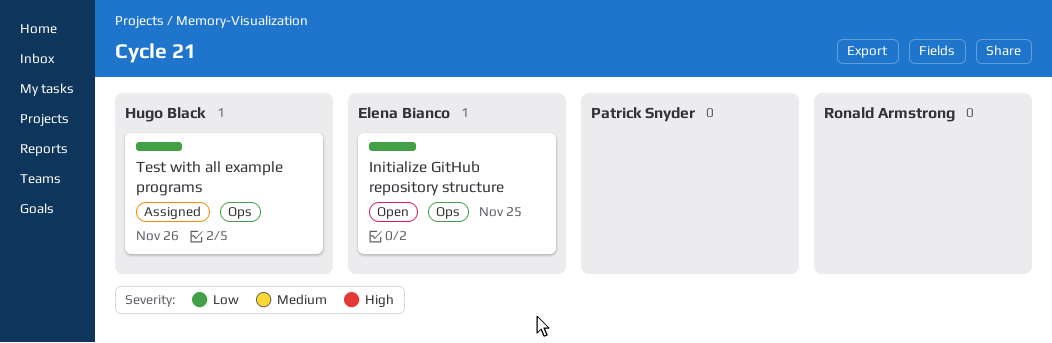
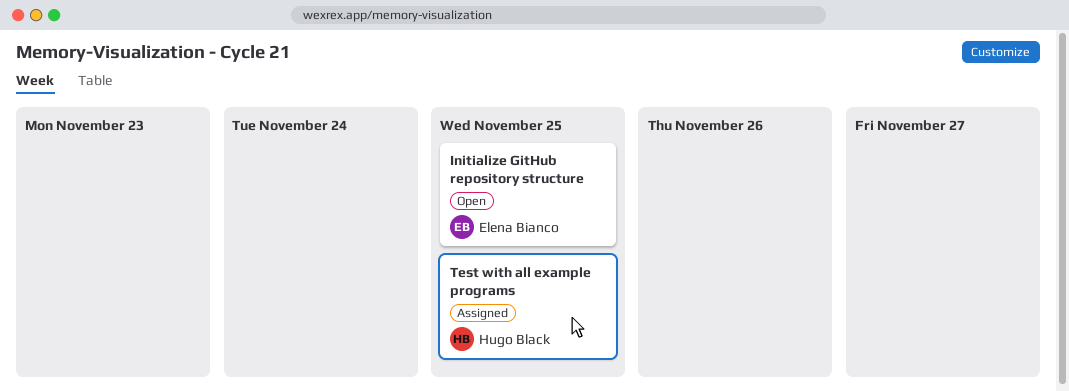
Test with all example programs, due: Nov 26 -> Nov 25

